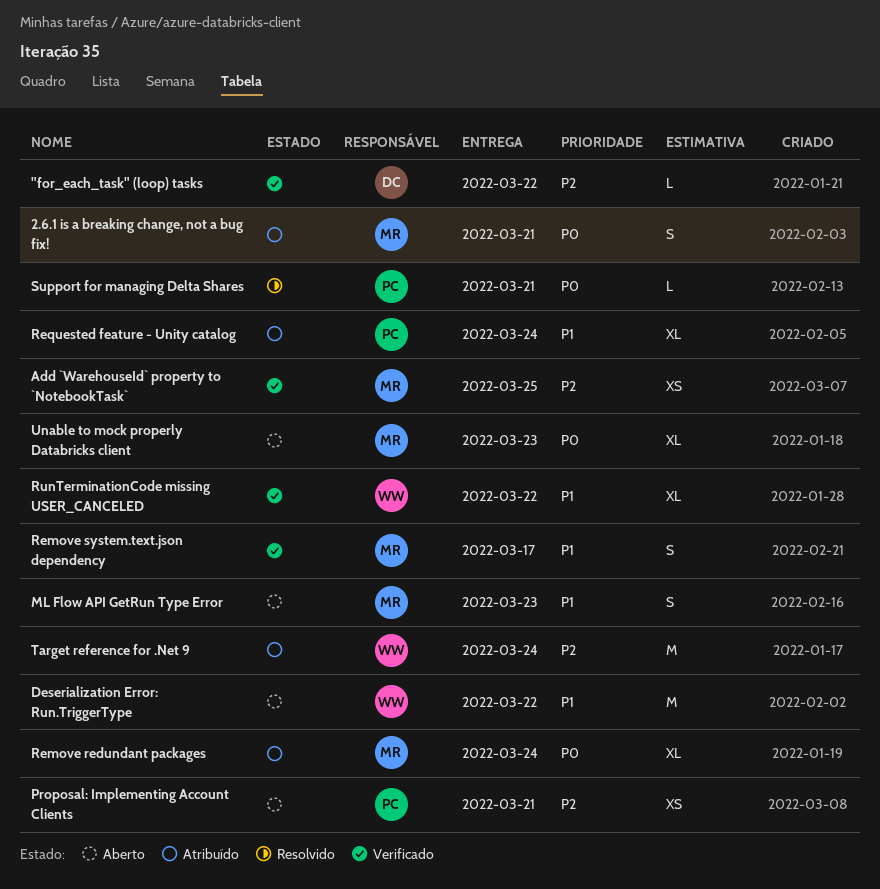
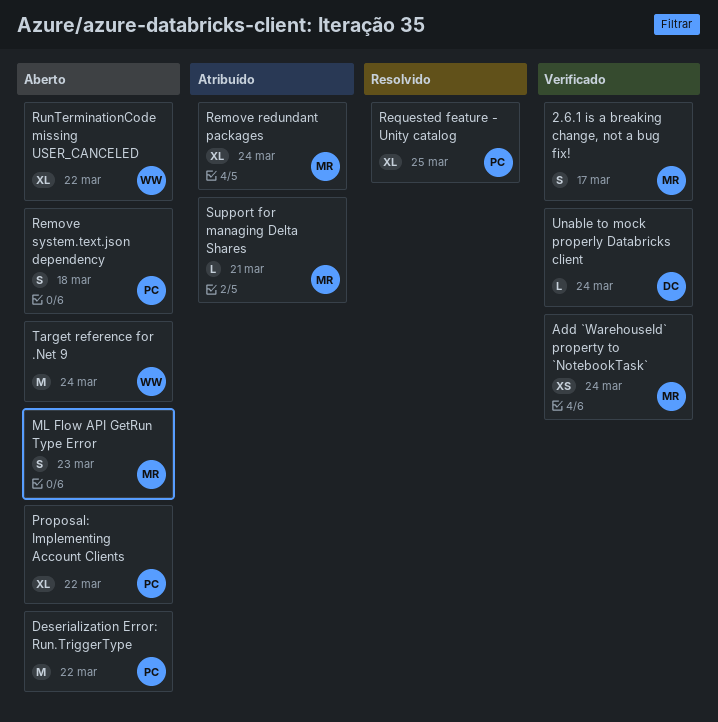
"for_each_task" (loop) tasks: present -> none
2.6.1 is a breaking change, not a bug fix!, status: Atribuído -> Verificado
2.6.1 is a breaking change, not a bug fix!, due: Mar 21 -> Mar 17
Add `WarehouseId` property to `NotebookTask`, due: Mar 25 -> Mar 24
Deserialization Error: Run.TriggerType, owner: WW -> PC
Proposal: Implementing Account Clients, estimate: XS -> XL
Proposal: Implementing Account Clients, due: Mar 21 -> Mar 22
Remove system.text.json dependency, status: Verificado -> Aberto
Remove system.text.json dependency, owner: MR -> PC
Remove system.text.json dependency, due: Mar 17 -> Mar 18
Requested feature - Unity catalog, status: Atribuído -> Resolvido
Requested feature - Unity catalog, due: Mar 24 -> Mar 25
RunTerminationCode missing USER_CANCELED, status: Verificado -> Aberto
Support for managing Delta Shares, status: Resolvido -> Atribuído
Support for managing Delta Shares, owner: PC -> MR
Target reference for .Net 9, status: Atribuído -> Aberto
Unable to mock properly Databricks client, status: Aberto -> Verificado
Unable to mock properly Databricks client, owner: MR -> DC
Unable to mock properly Databricks client, estimate: XL -> L
Unable to mock properly Databricks client, due: Mar 23 -> Mar 24

